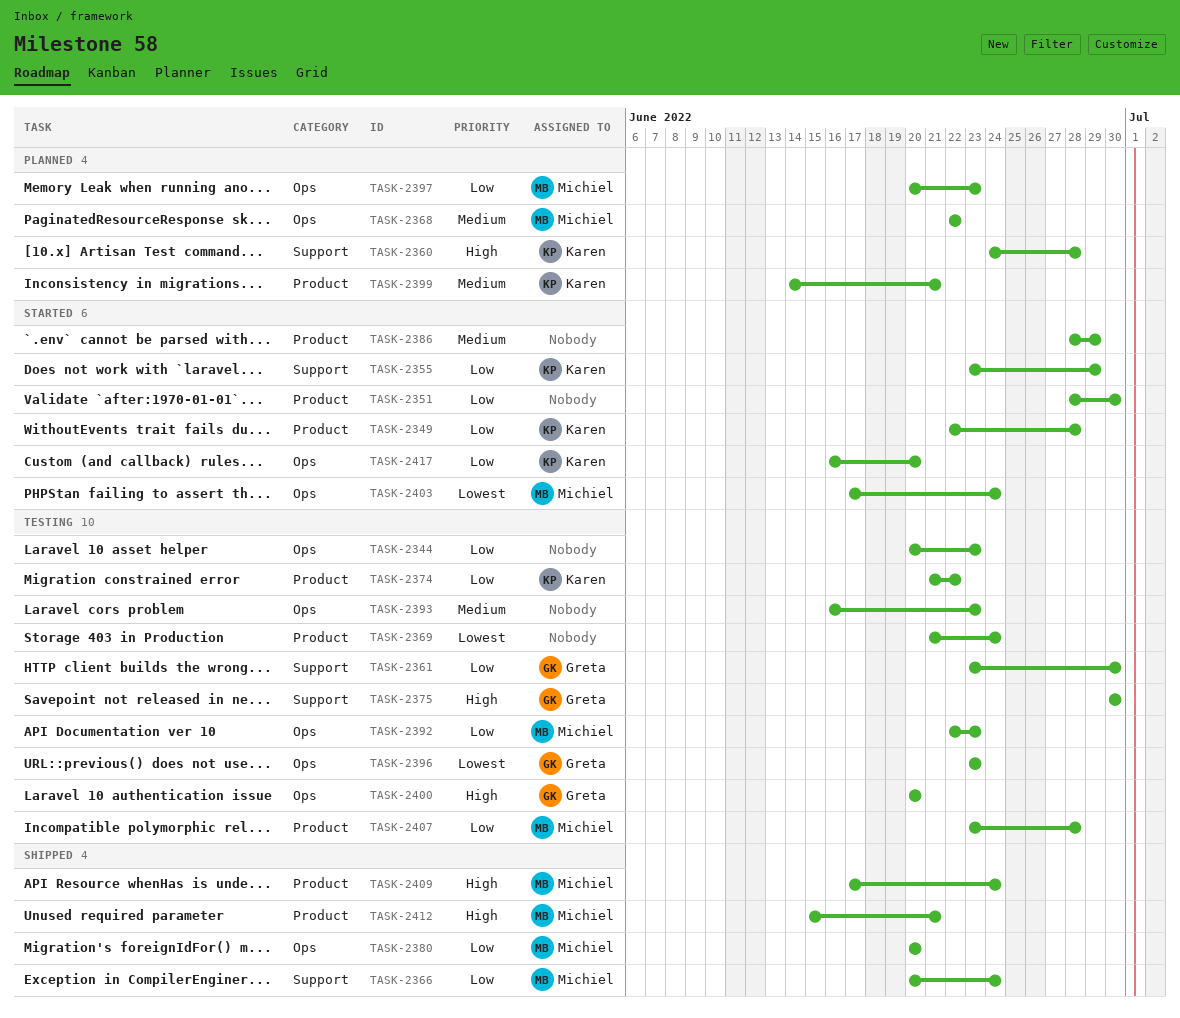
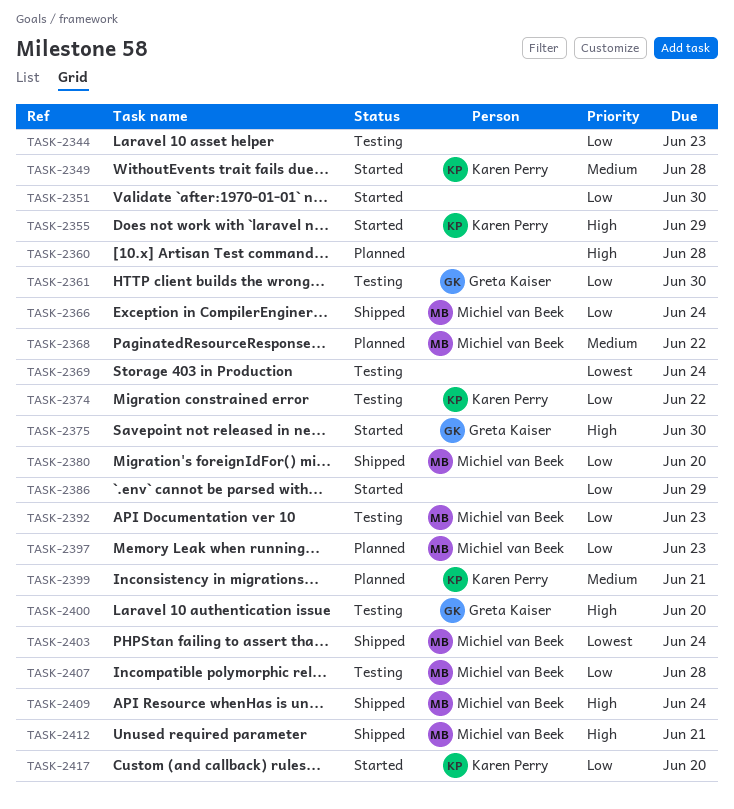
TASK-2349, priority: Low -> Medium
TASK-2355, priority: Low -> High
TASK-2360, owner: Karen Perry -> none
TASK-2375, status: Testing -> Started
TASK-2386, priority: Medium -> Low
TASK-2393: present -> none
TASK-2396: present -> none
TASK-2403, status: Started -> Shipped

